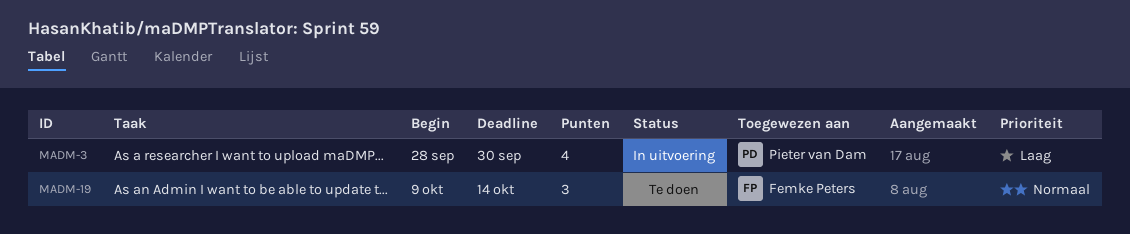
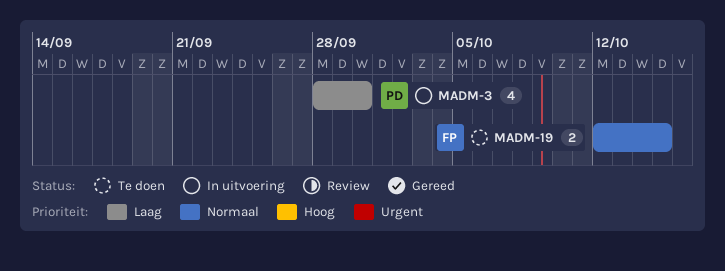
MADM-19, estimate: 3 -> 2
MADM-19, start: Oct 9 -> Oct 12
MADM-19, due: Oct 14 -> Oct 15

